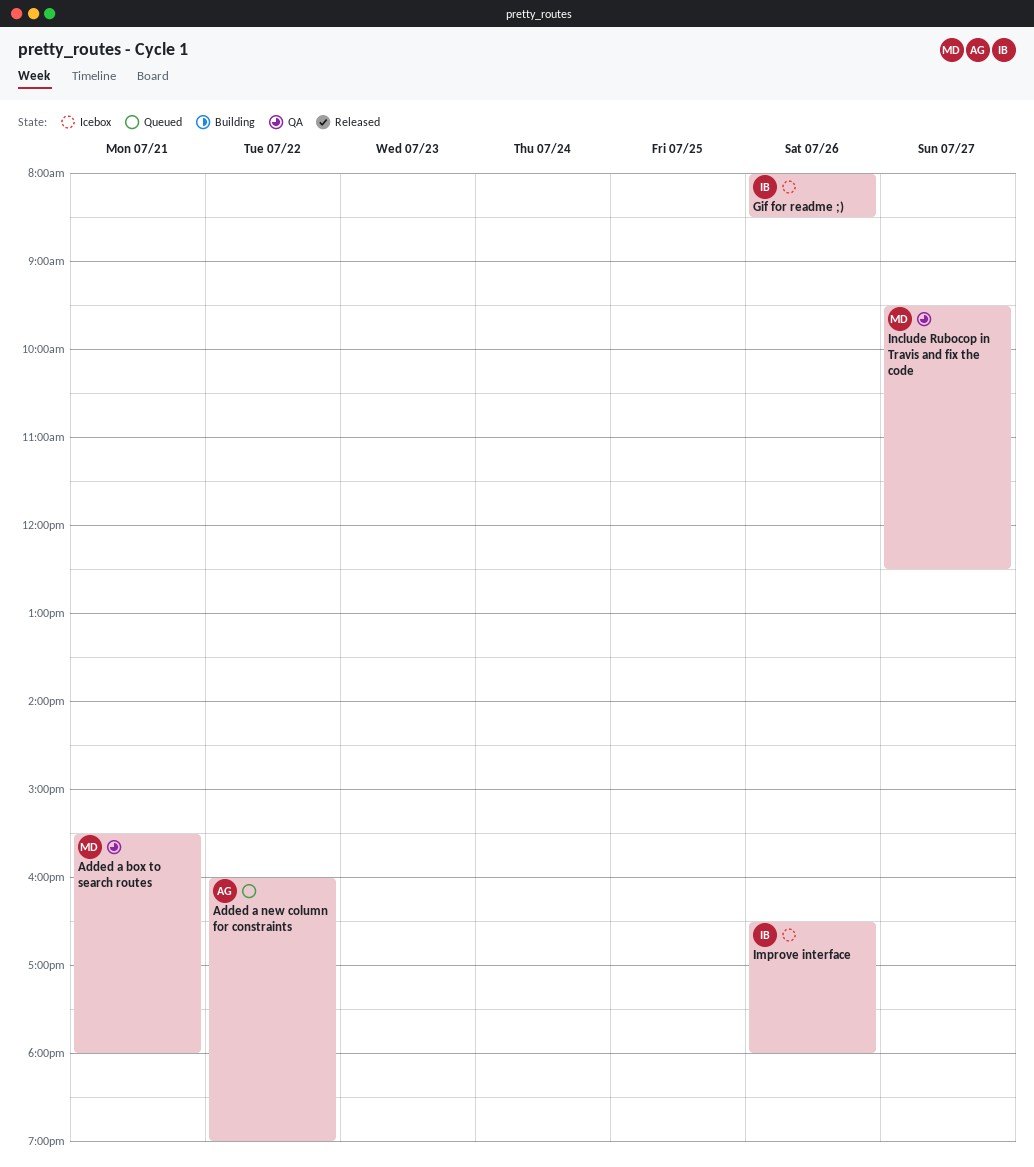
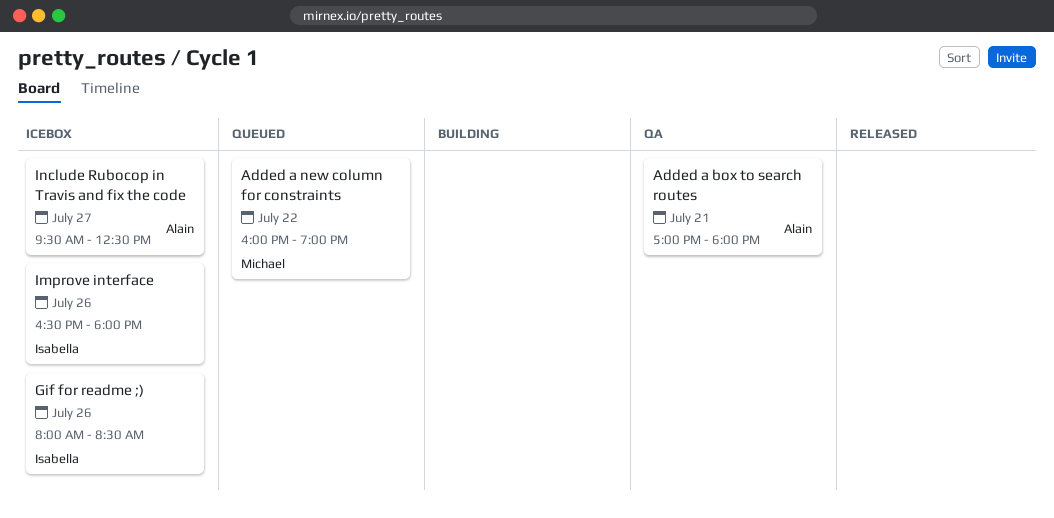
Added a box to search routes, owner: Michael -> Alain
Added a box to search routes, begins: 15:30 -> 17:00
Added a new column for constraints, owner: Alain -> Michael
Include Rubocop in Travis and fix the code, status: QA -> Icebox
Include Rubocop in Travis and fix the code, owner: Michael -> Alain

